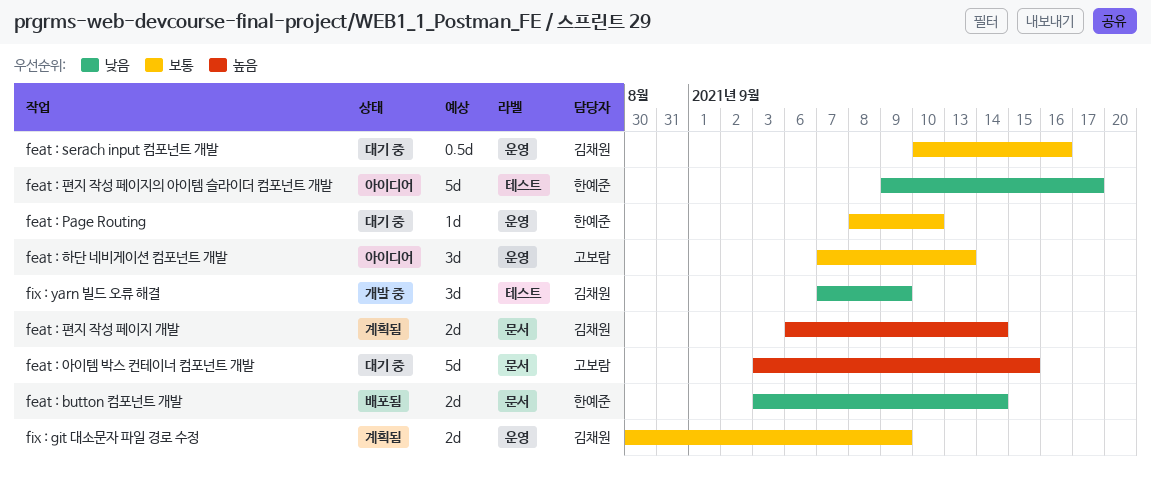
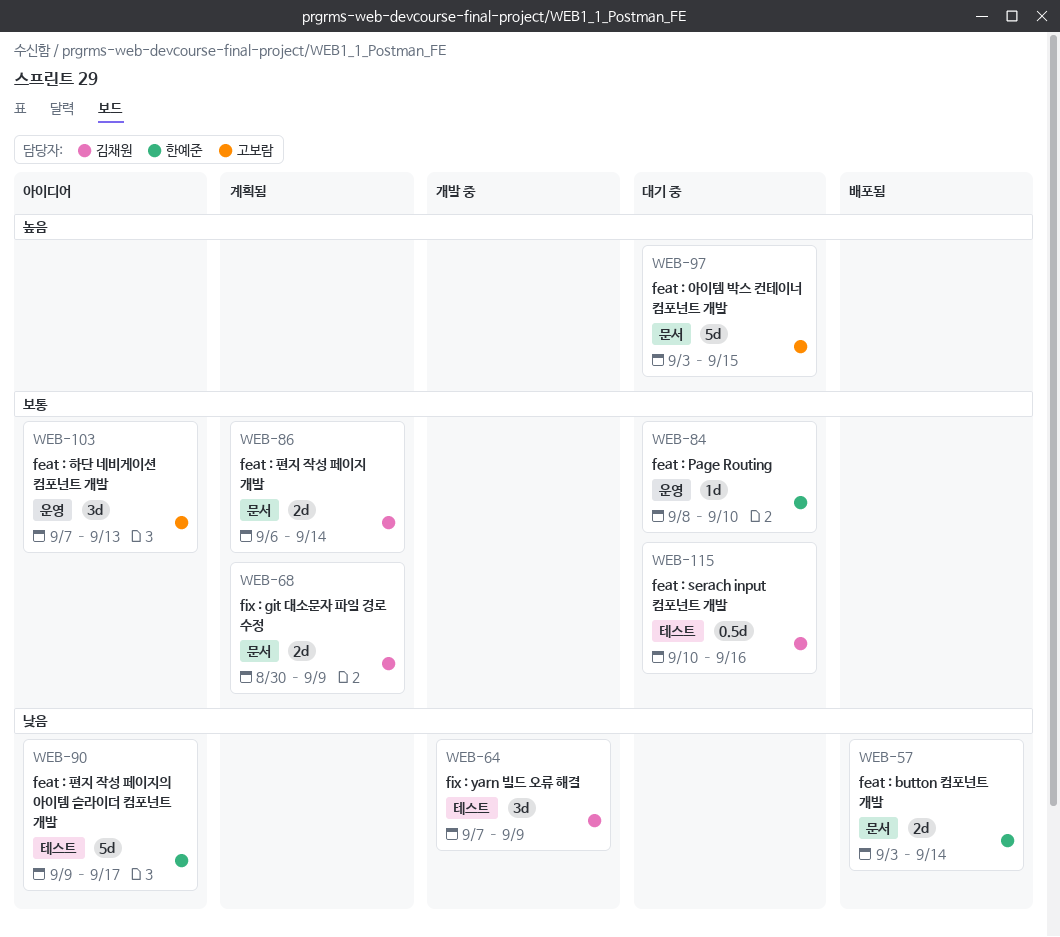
feat : serach input 컴포넌트 개발, label: 운영 -> 테스트
feat : 편지 작성 페이지 개발, priority: 높음 -> 보통
fix : git 대소문자 파일 경로 수정, label: 운영 -> 문서

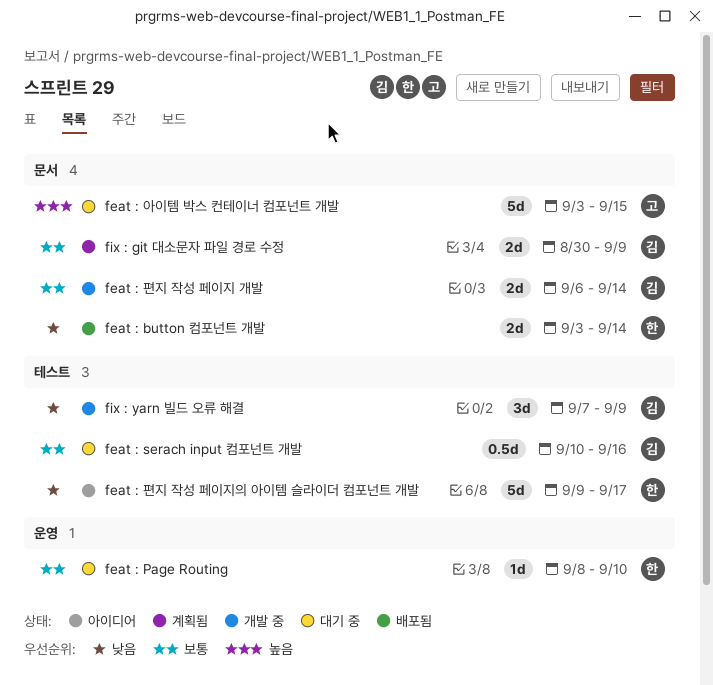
feat : 편지 작성 페이지 개발, status: 계획됨 -> 개발 중
feat : 하단 네비게이션 컴포넌트 개발: present -> none

